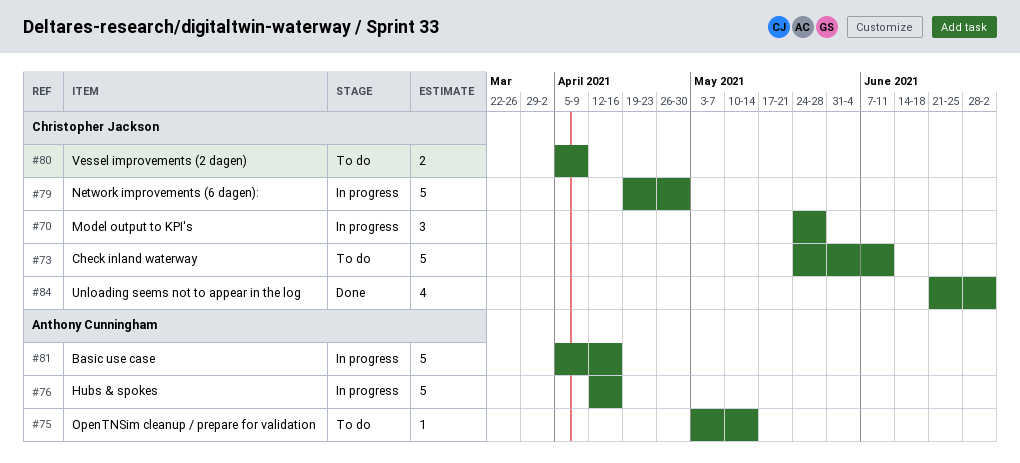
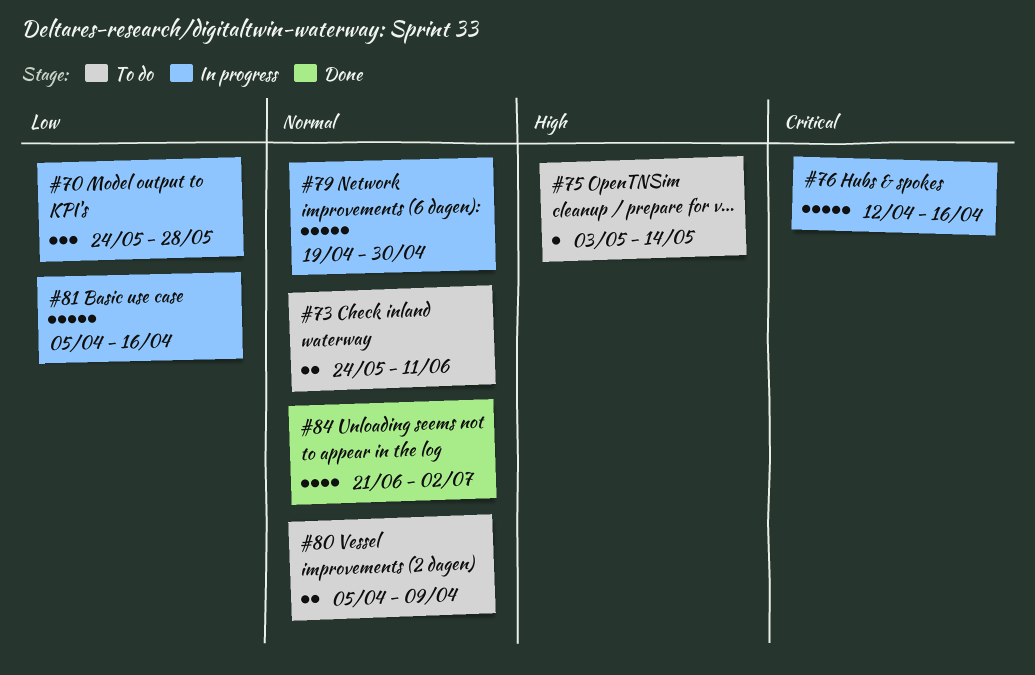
#73, estimate: 5 -> 2

